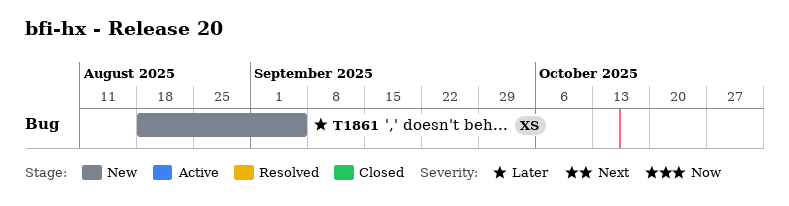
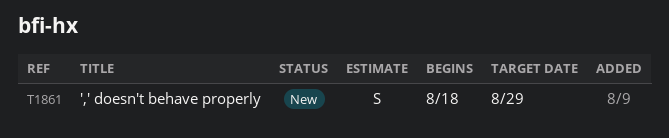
T1861, estimate: XS -> S
T1861, due: Sep 5 -> Aug 29

